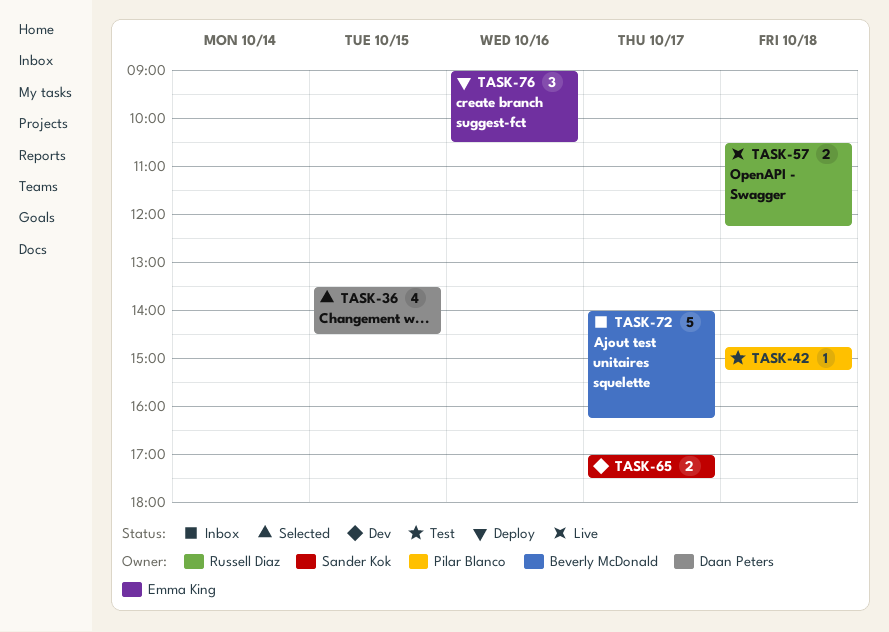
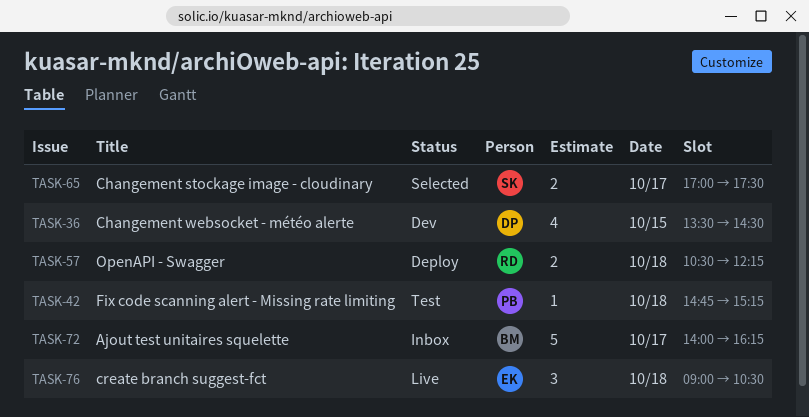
TASK-36, status: Selected -> Dev
TASK-57, status: Live -> Deploy
TASK-65, status: Dev -> Selected
TASK-76, status: Deploy -> Live
TASK-76, day: Oct 16 -> Oct 18

